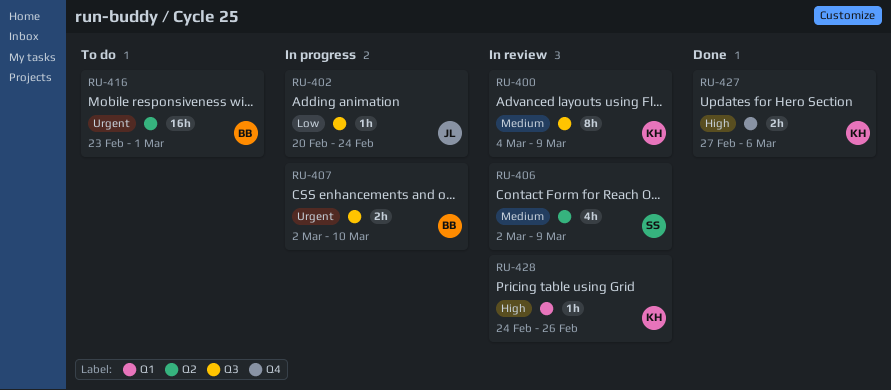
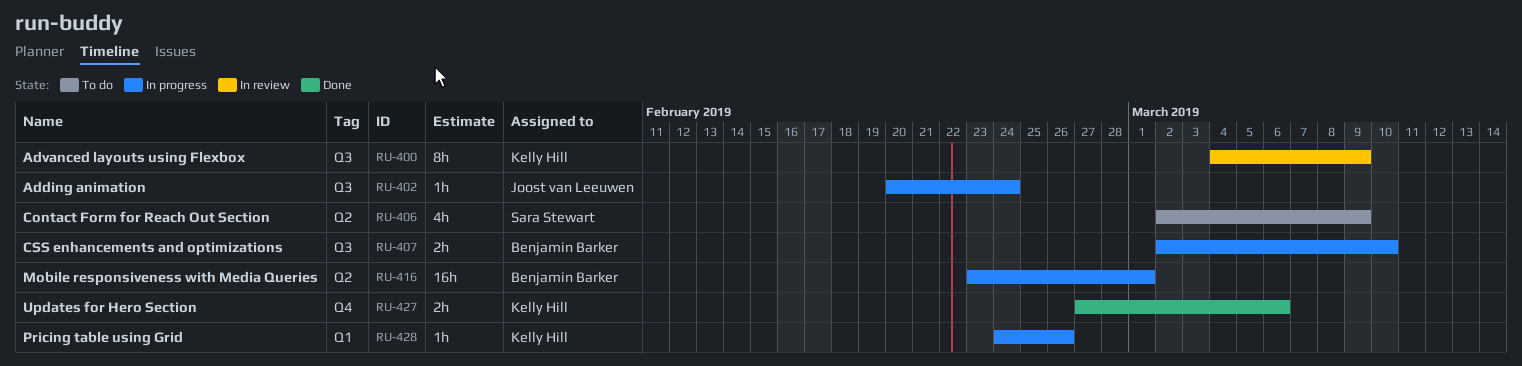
RU-406, status: In review -> To do
RU-416, status: To do -> In progress
RU-428, status: In review -> In progress

